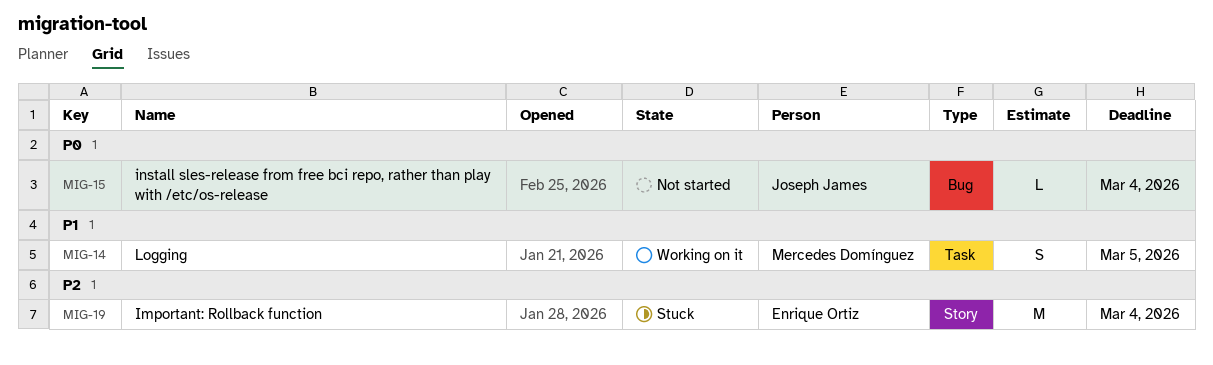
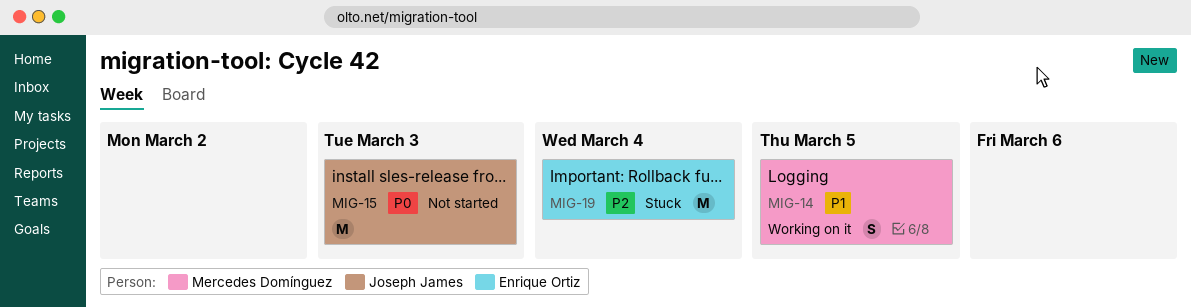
MIG-15, estimate: L -> M
MIG-15, due: Mar 4 -> Mar 3

